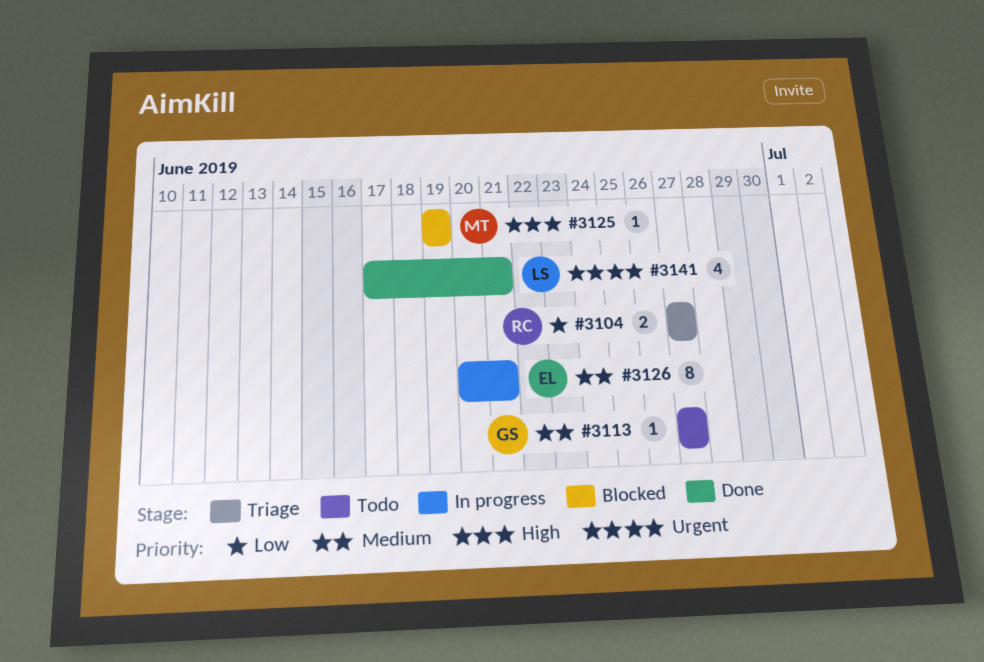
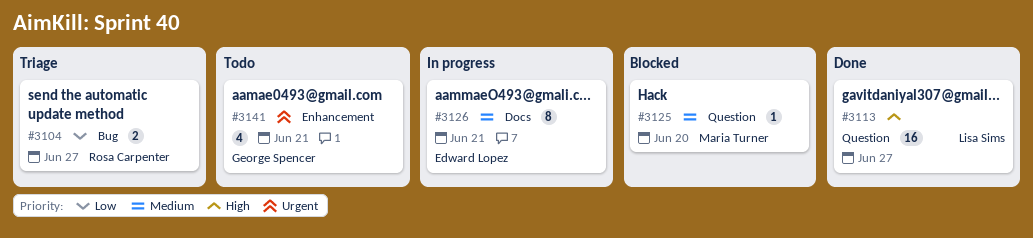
#3113, status: Todo -> Done
#3113, owner: George Spencer -> Lisa Sims
#3113, priority: Medium -> High
#3113, estimate: 1 -> 16
#3125, priority: High -> Medium
#3125, due: Jun 19 -> Jun 20
#3141, status: Done -> Todo
#3141, owner: Lisa Sims -> George Spencer

